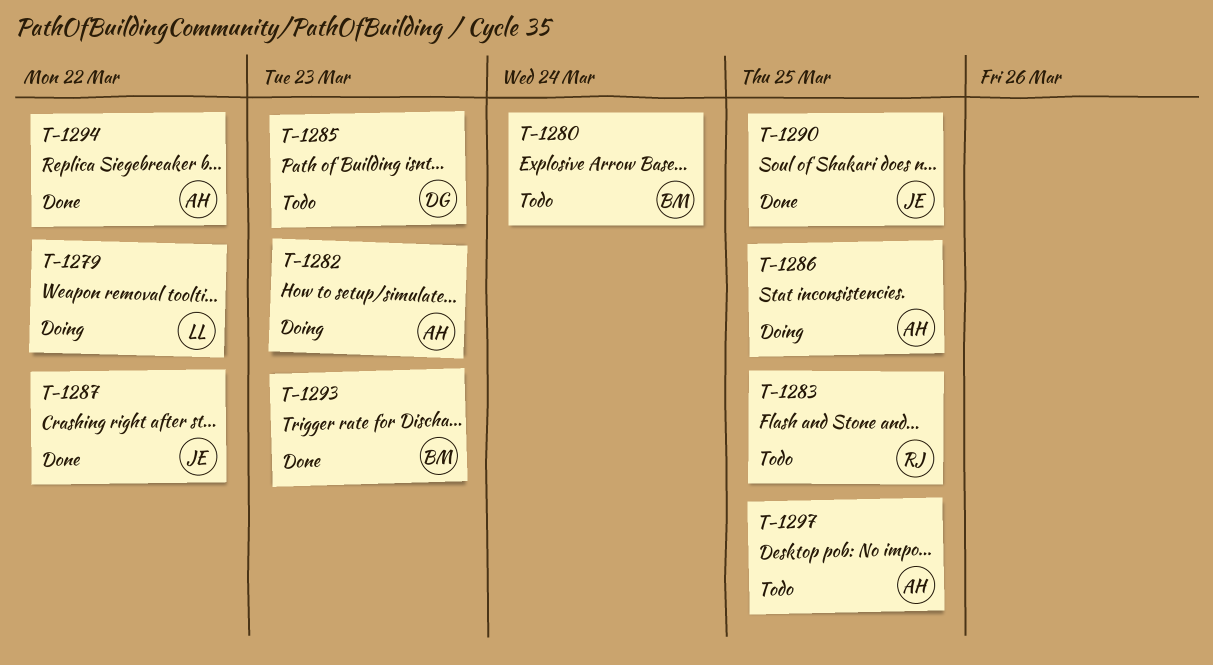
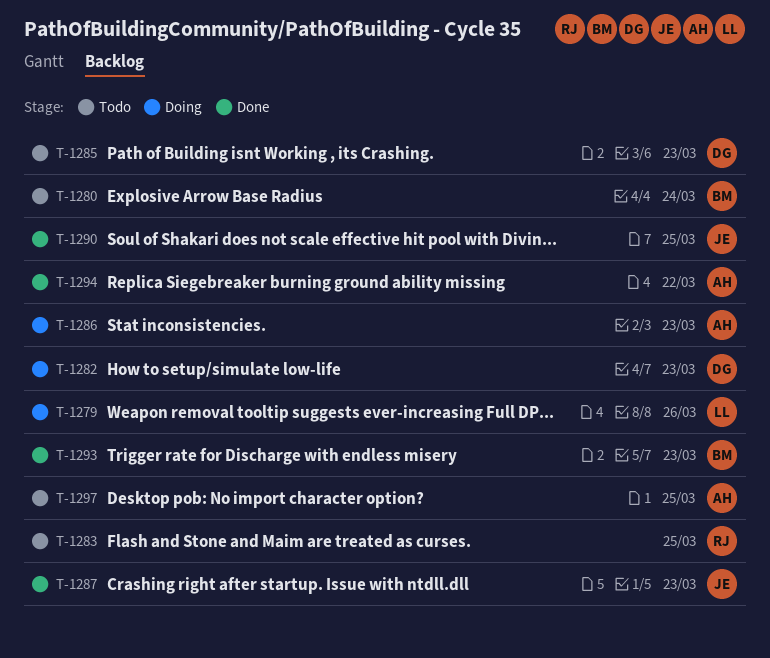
T-1279, due: Mar 22 -> Mar 26
T-1282, owner: AH -> DG
T-1286, due: Mar 25 -> Mar 23
T-1287, due: Mar 22 -> Mar 23

